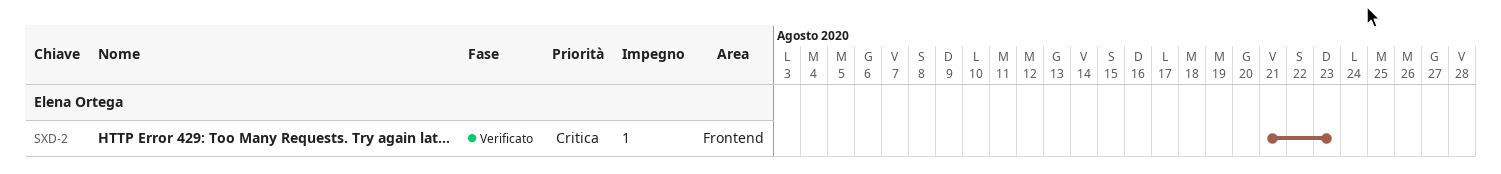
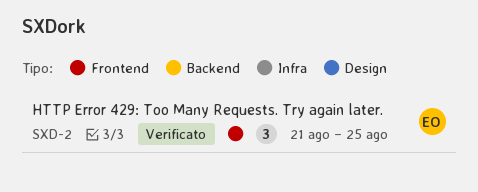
SXD-2, estimate: 1 -> 3
SXD-2, due: Aug 23 -> Aug 25

